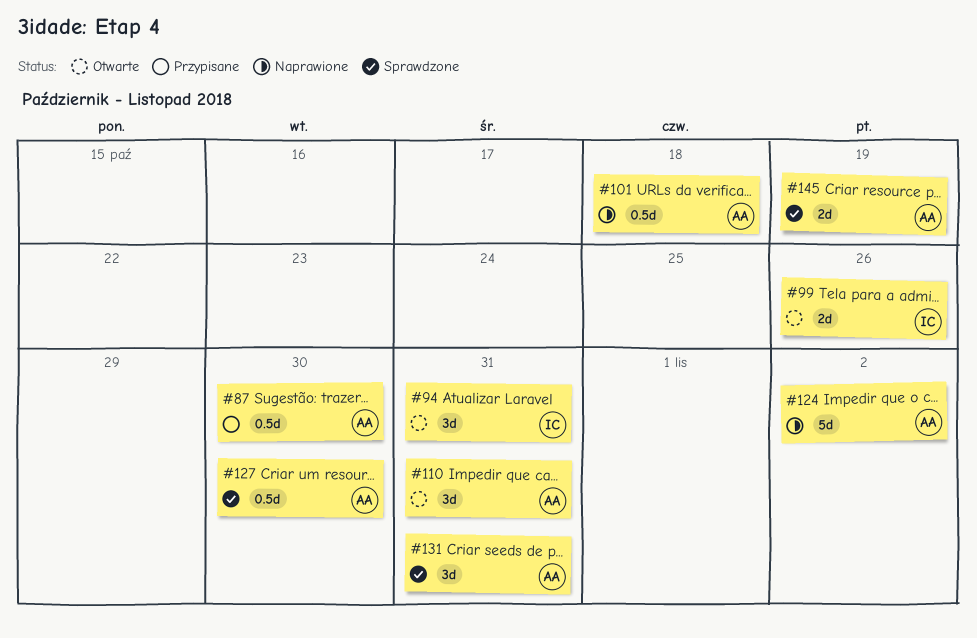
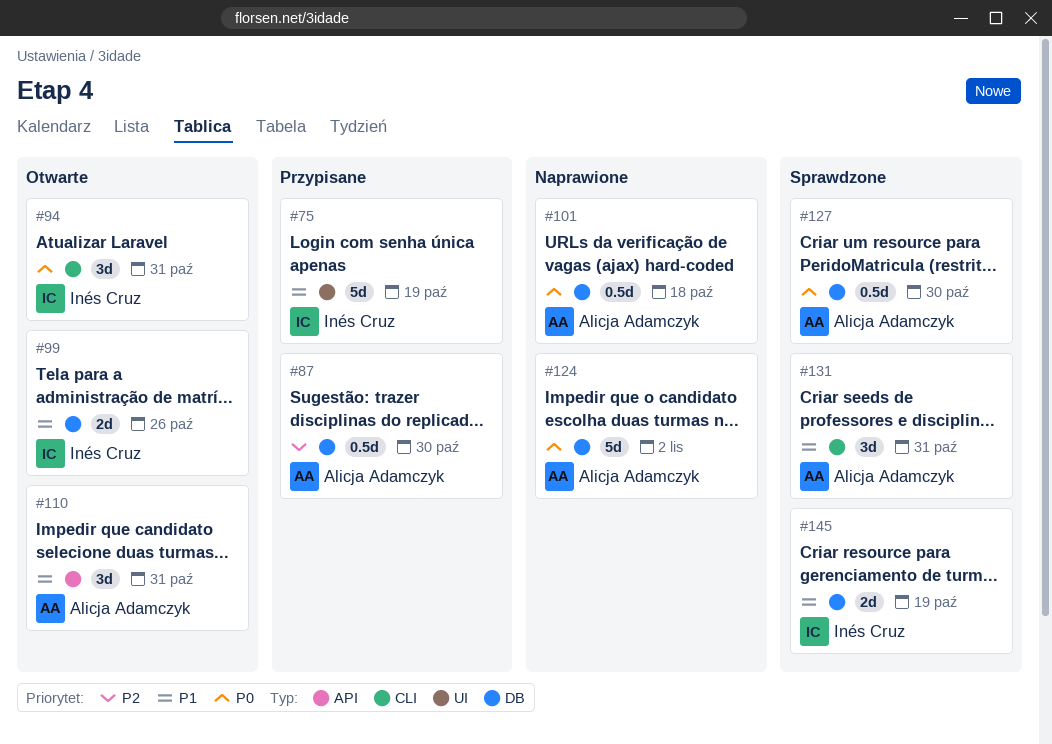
#75: none -> present
#145, owner: Alicja Adamczyk -> Inés Cruz

